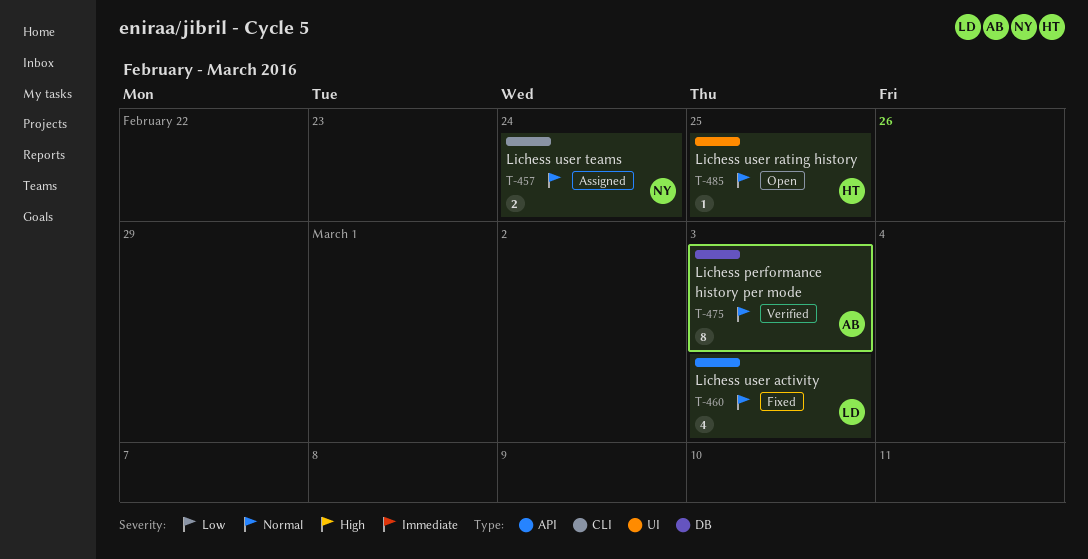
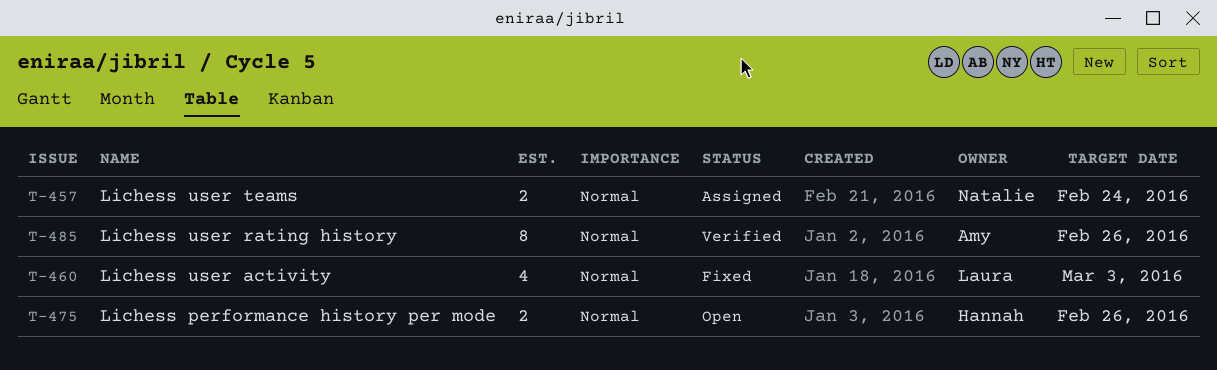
T-475, status: Verified -> Open
T-475, owner: Amy -> Hannah
T-475, estimate: 8 -> 2
T-475, due: Mar 3 -> Feb 26
T-485, status: Open -> Verified
T-485, owner: Hannah -> Amy
T-485, estimate: 1 -> 8
T-485, due: Feb 25 -> Feb 26

